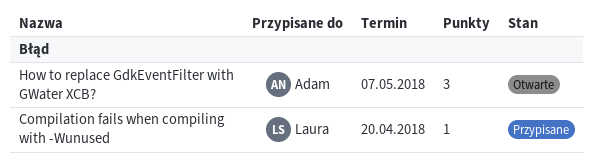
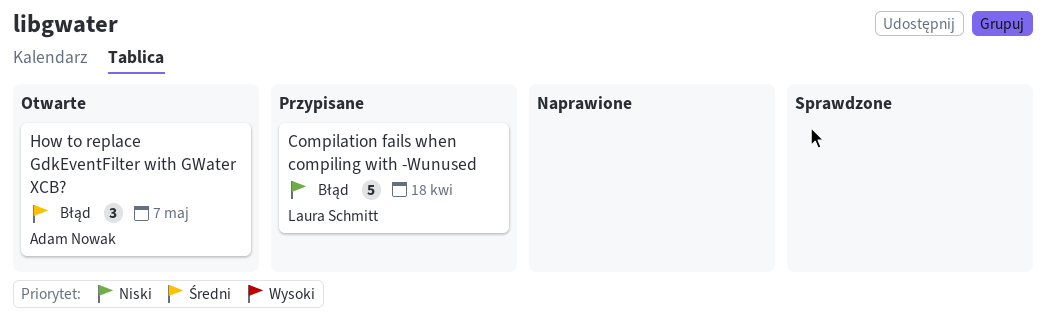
Compilation fails when compiling with -Wunused, estimate: 1 -> 5
Compilation fails when compiling with -Wunused, due: Apr 20 -> Apr 18

